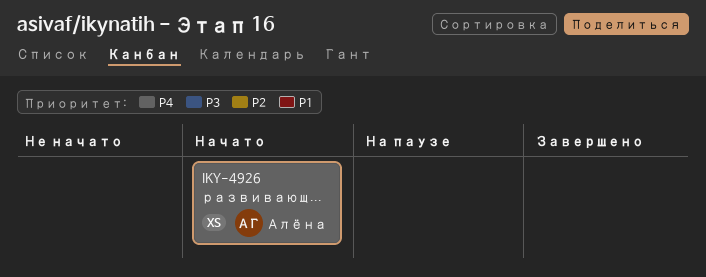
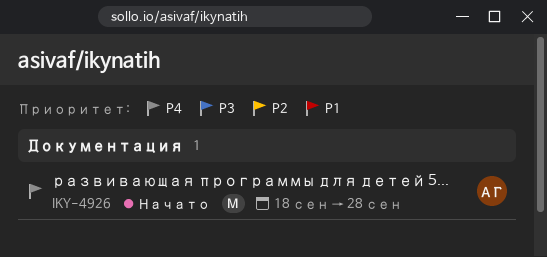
IKY-4926, estimate: XS -> M

